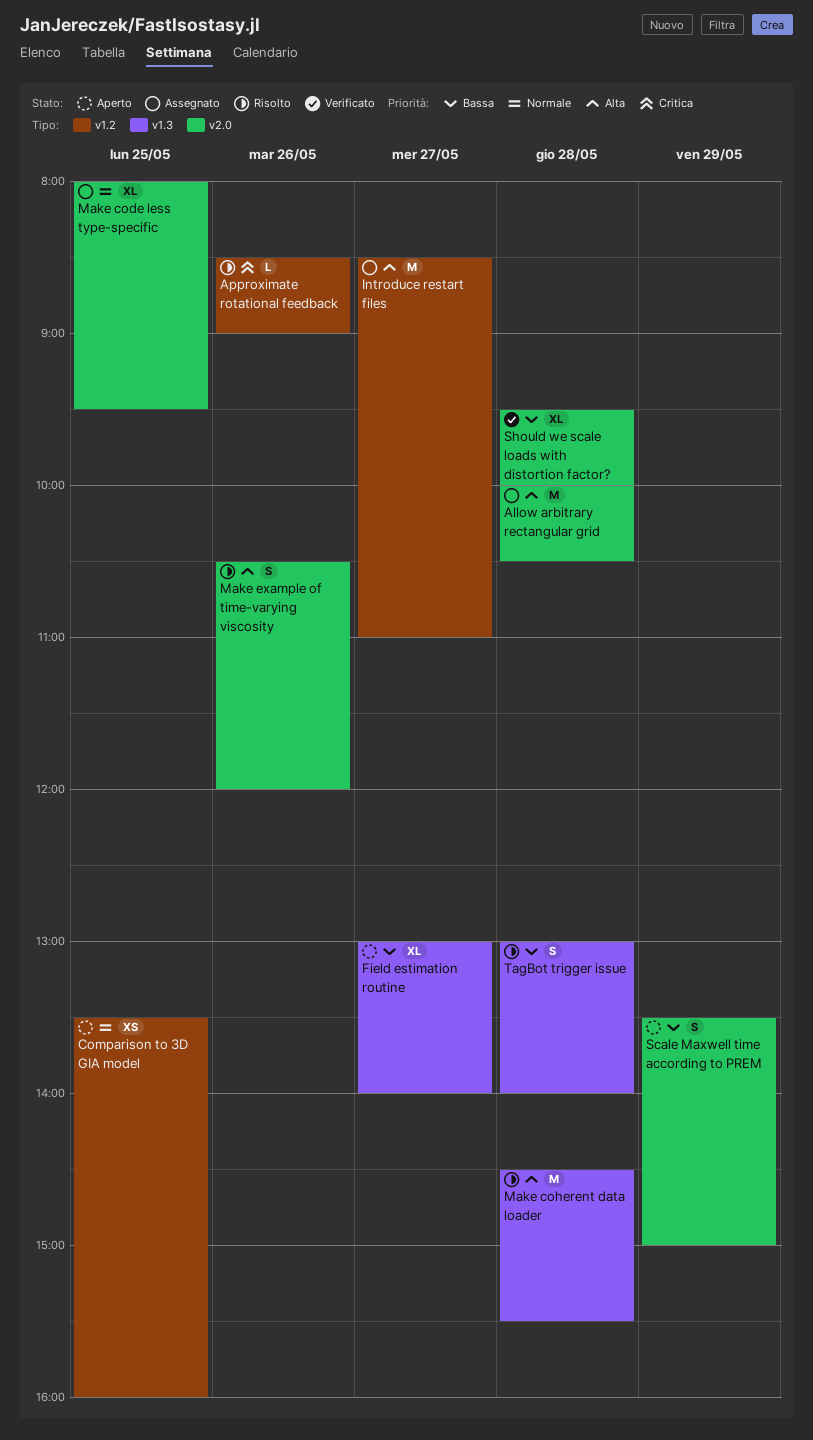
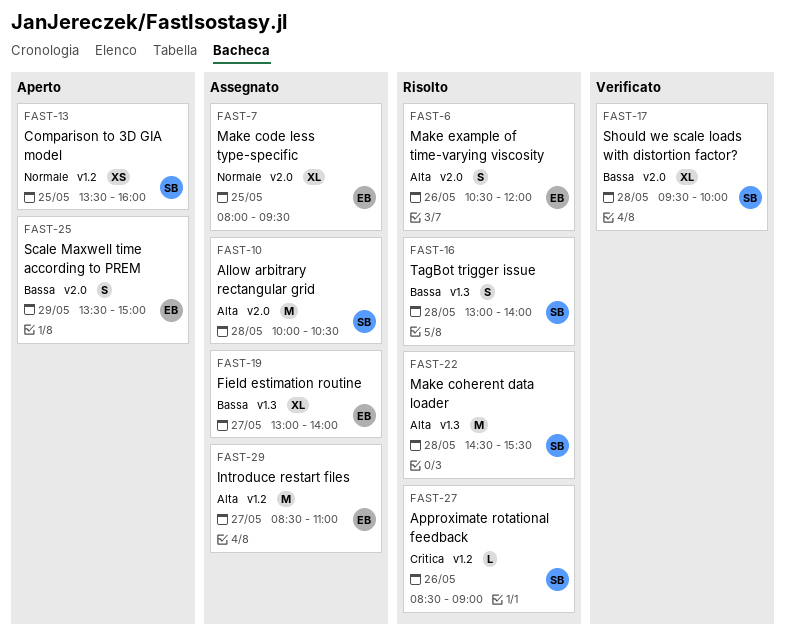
Field estimation routine, status: Aperto -> Assegnato

